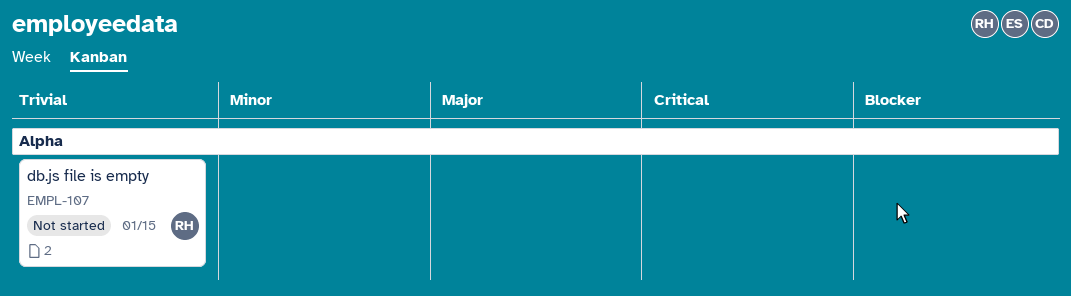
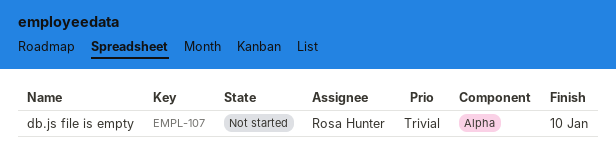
EMPL-107, due: Jan 15 -> Jan 10

